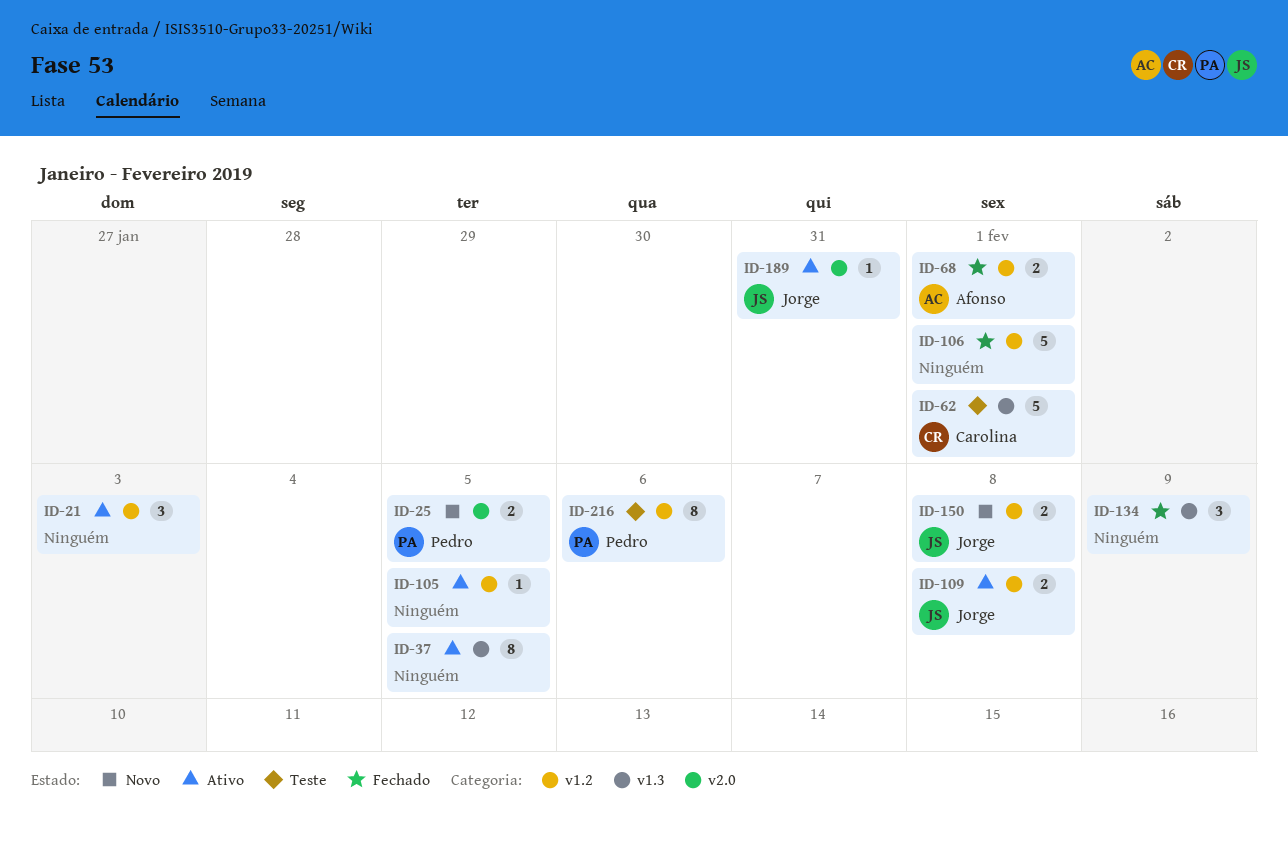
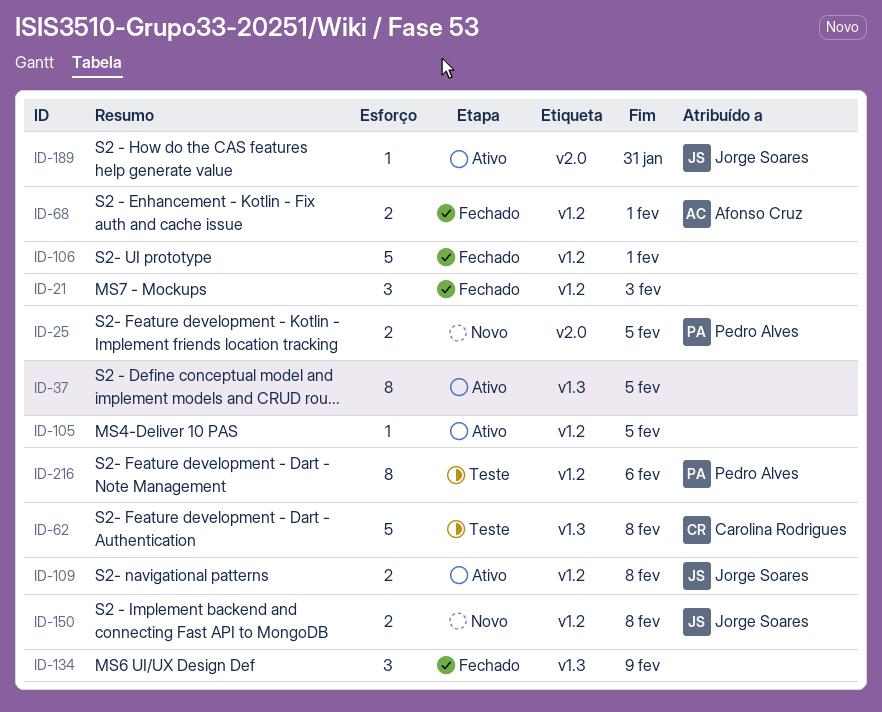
ID-21, status: Ativo -> Fechado
ID-62, due: Feb 1 -> Feb 8

